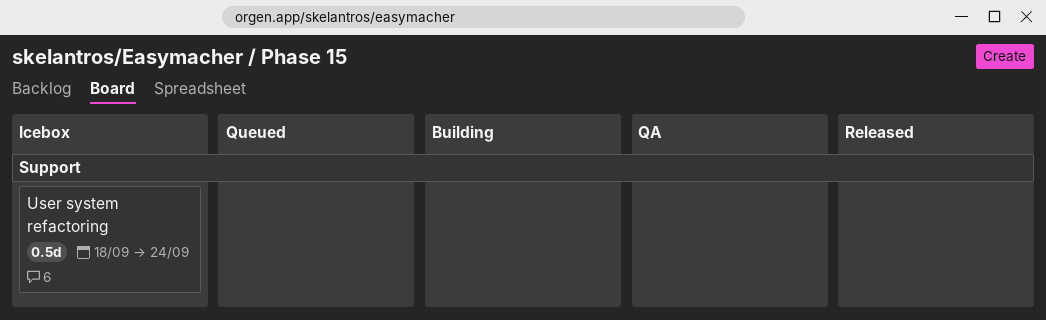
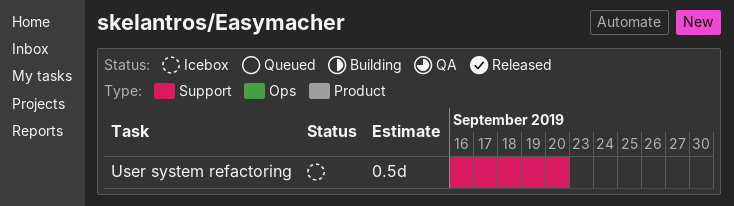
User system refactoring, start: Sep 18 -> Sep 16
User system refactoring, due: Sep 24 -> Sep 20

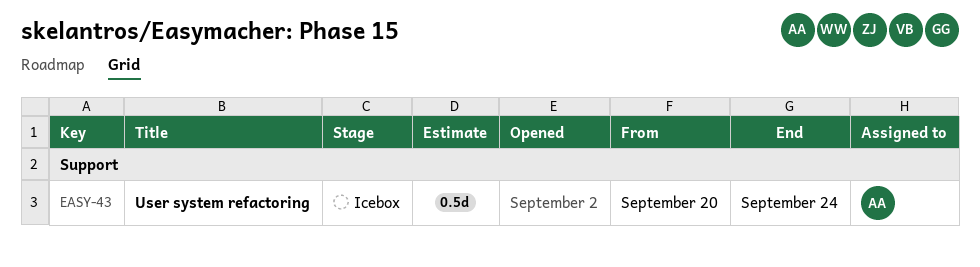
User system refactoring, start: Sep 16 -> Sep 20
User system refactoring, due: Sep 20 -> Sep 24

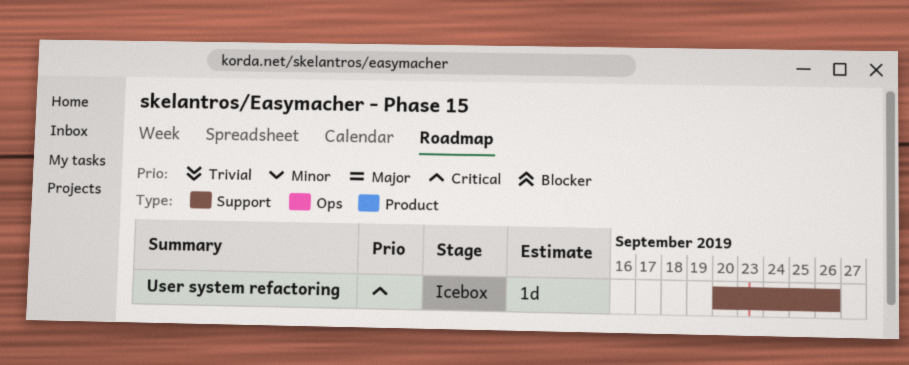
User system refactoring, estimate: 0.5d -> 1d
User system refactoring, due: Sep 24 -> Sep 26

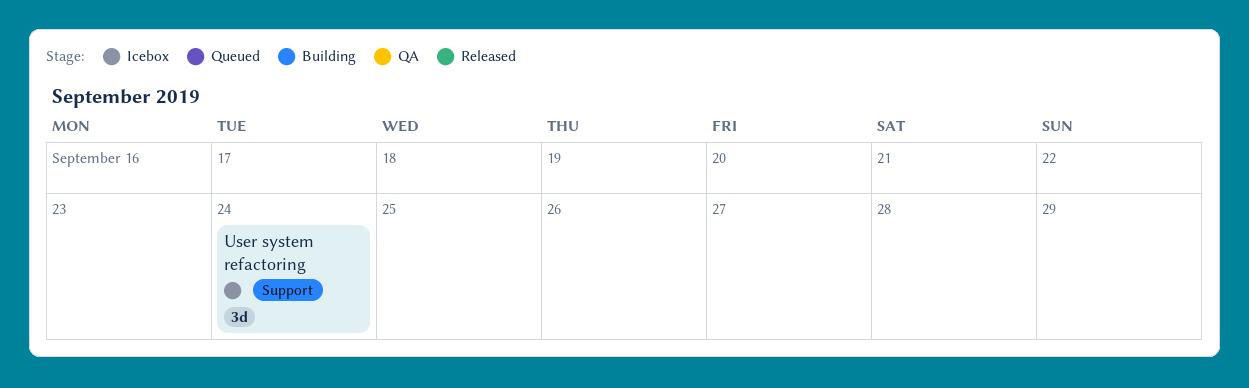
User system refactoring, estimate: 1d -> 3d
User system refactoring, due: Sep 26 -> Sep 24

